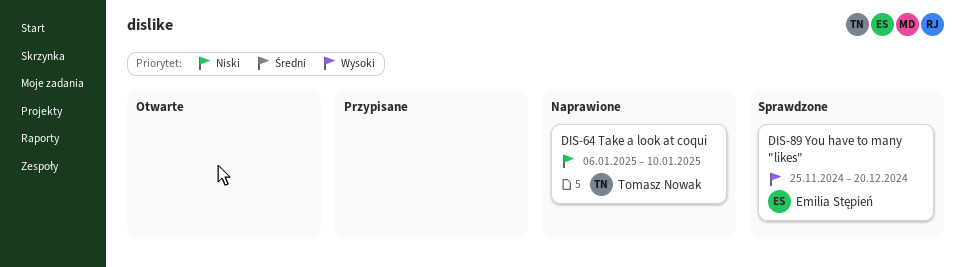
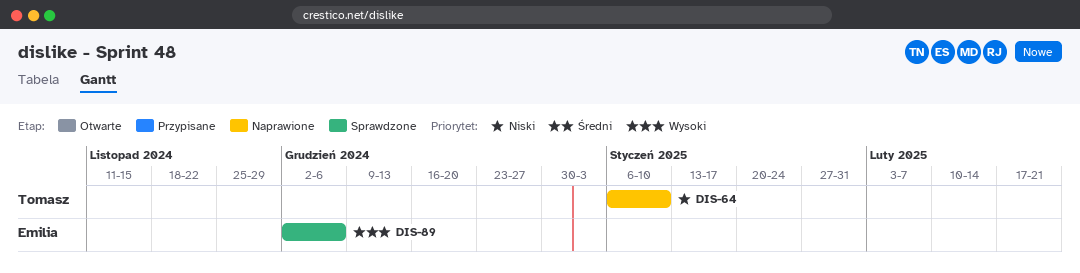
DIS-89, start: Nov 25 -> Dec 2
DIS-89, due: Dec 20 -> Dec 6

